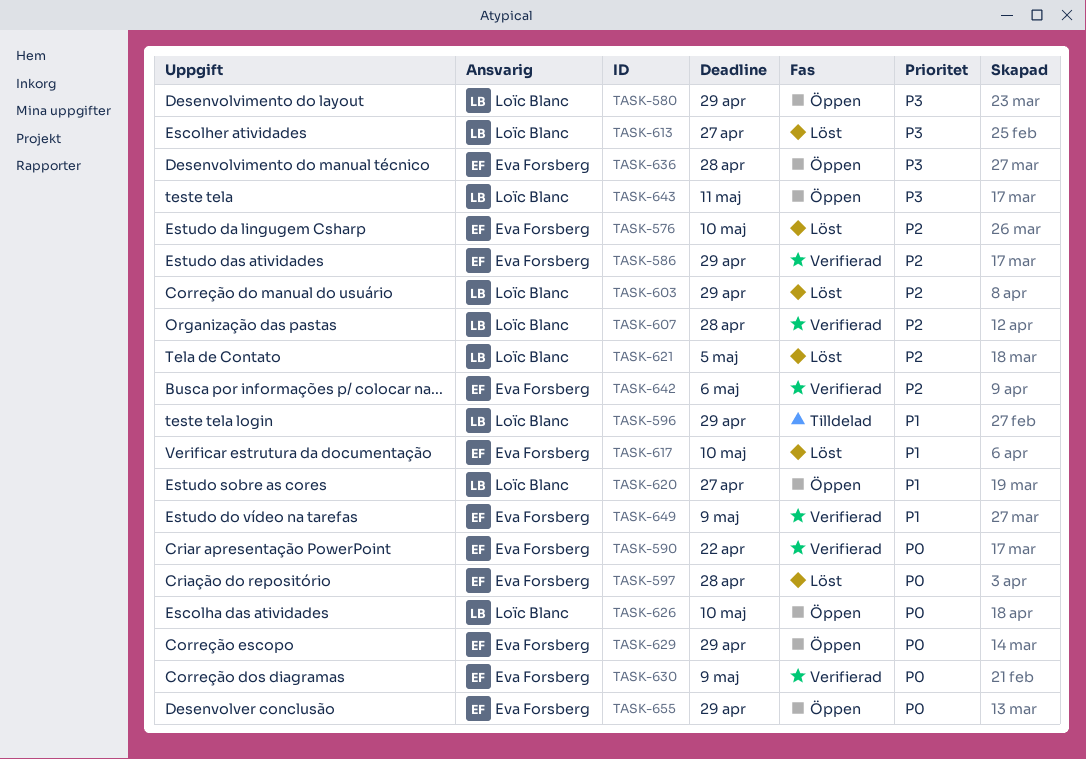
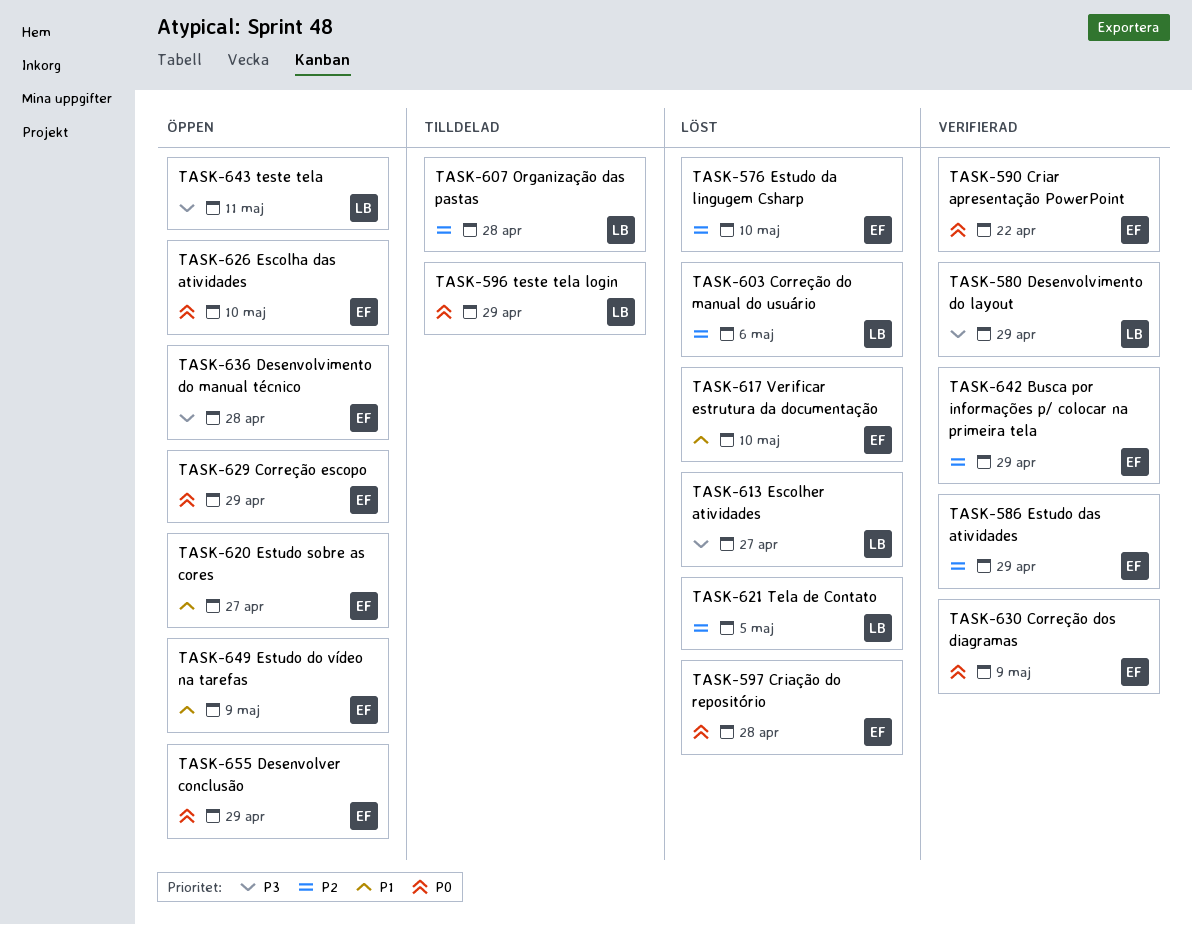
TASK-580, status: Öppen -> Verifierad
TASK-596, priority: P1 -> P0
TASK-603, due: Apr 29 -> May 6
TASK-607, status: Verifierad -> Tilldelad
TASK-620, owner: Loïc Blanc -> Eva Forsberg
TASK-626, owner: Loïc Blanc -> Eva Forsberg
TASK-642, due: May 6 -> Apr 29
TASK-649, status: Verifierad -> Öppen

